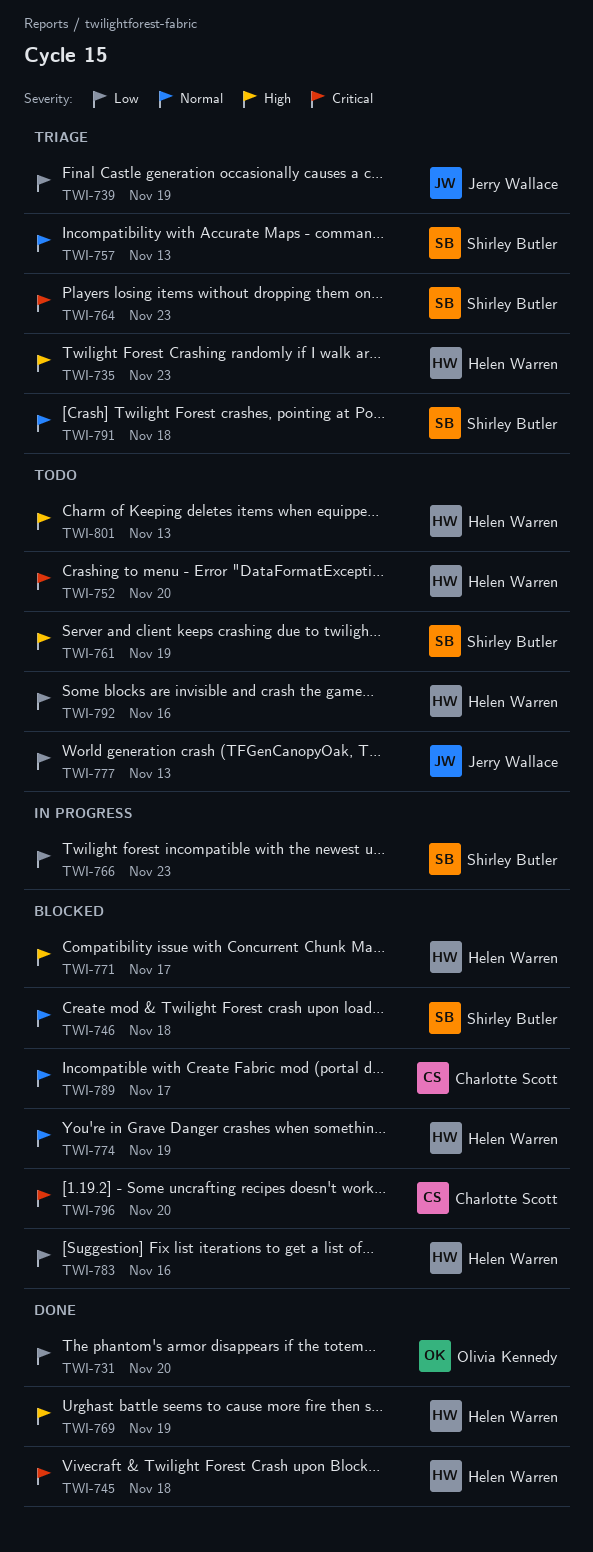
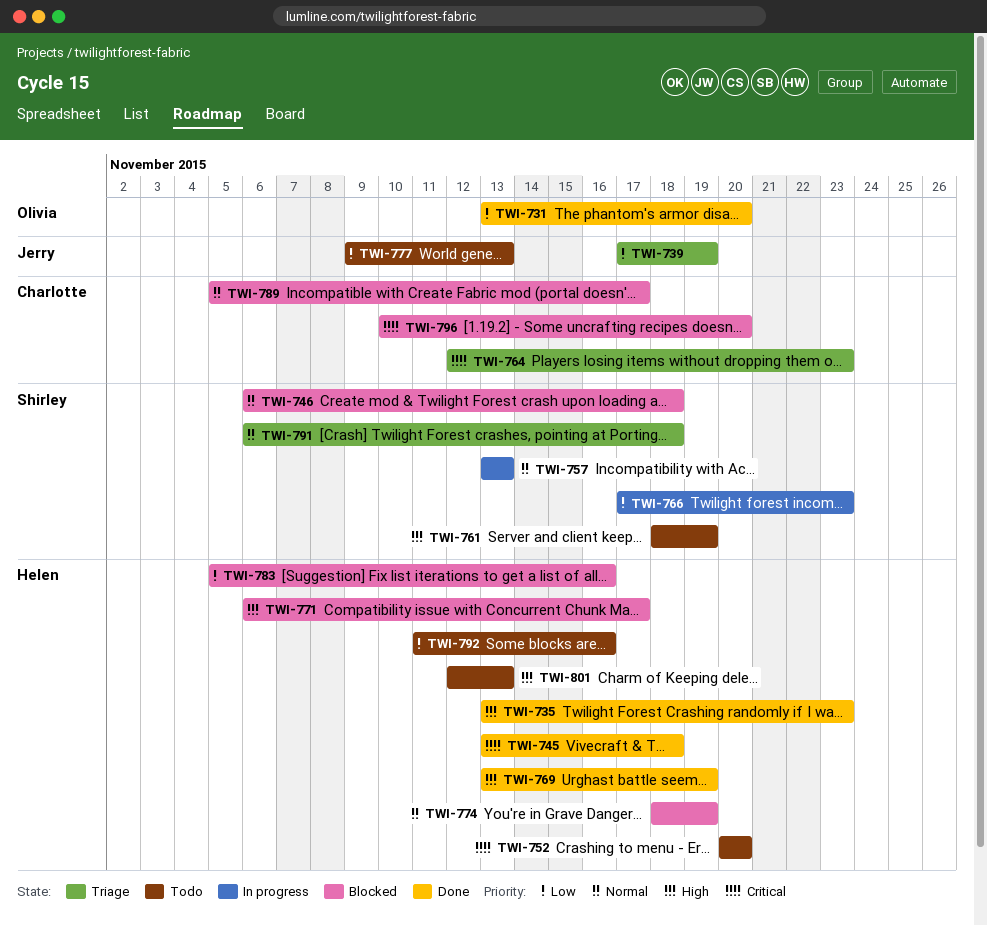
TWI-735, status: Triage -> Done
TWI-757, status: Triage -> In progress
TWI-764, owner: Shirley Butler -> Charlotte Scott

